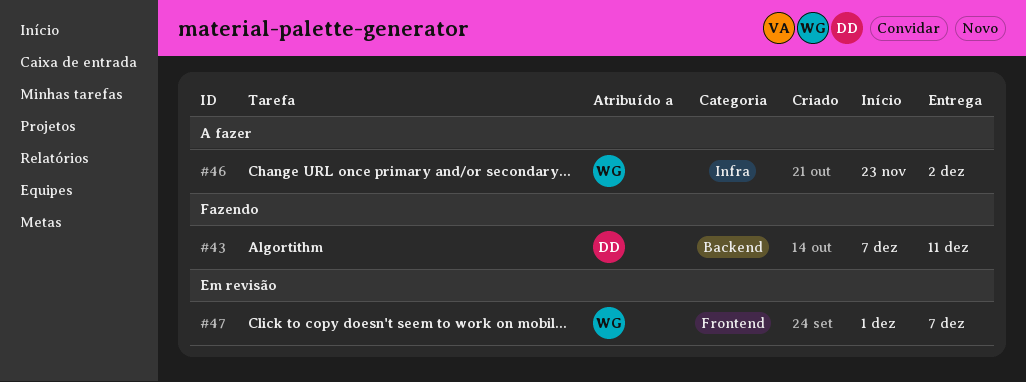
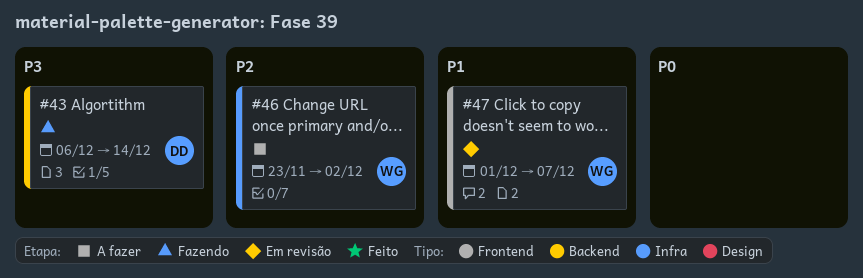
#43, start: Dec 7 -> Dec 6
#43, due: Dec 11 -> Dec 14

